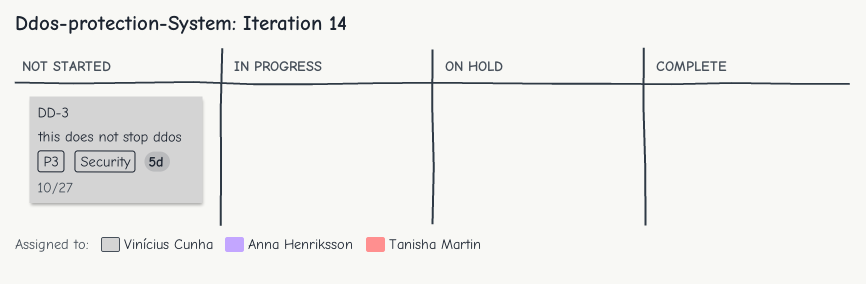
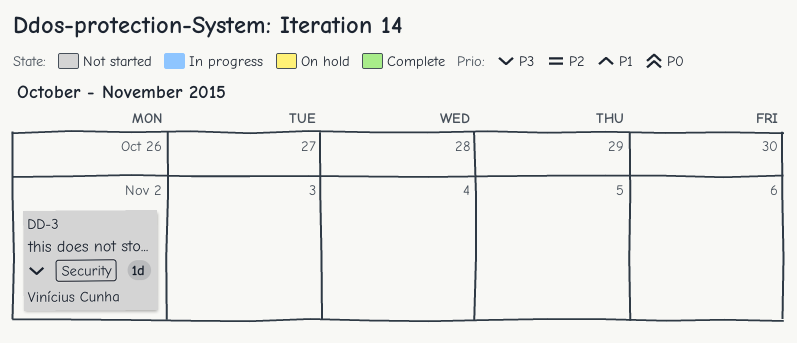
DD-3, estimate: 5d -> 1d
DD-3, due: Oct 27 -> Nov 2

